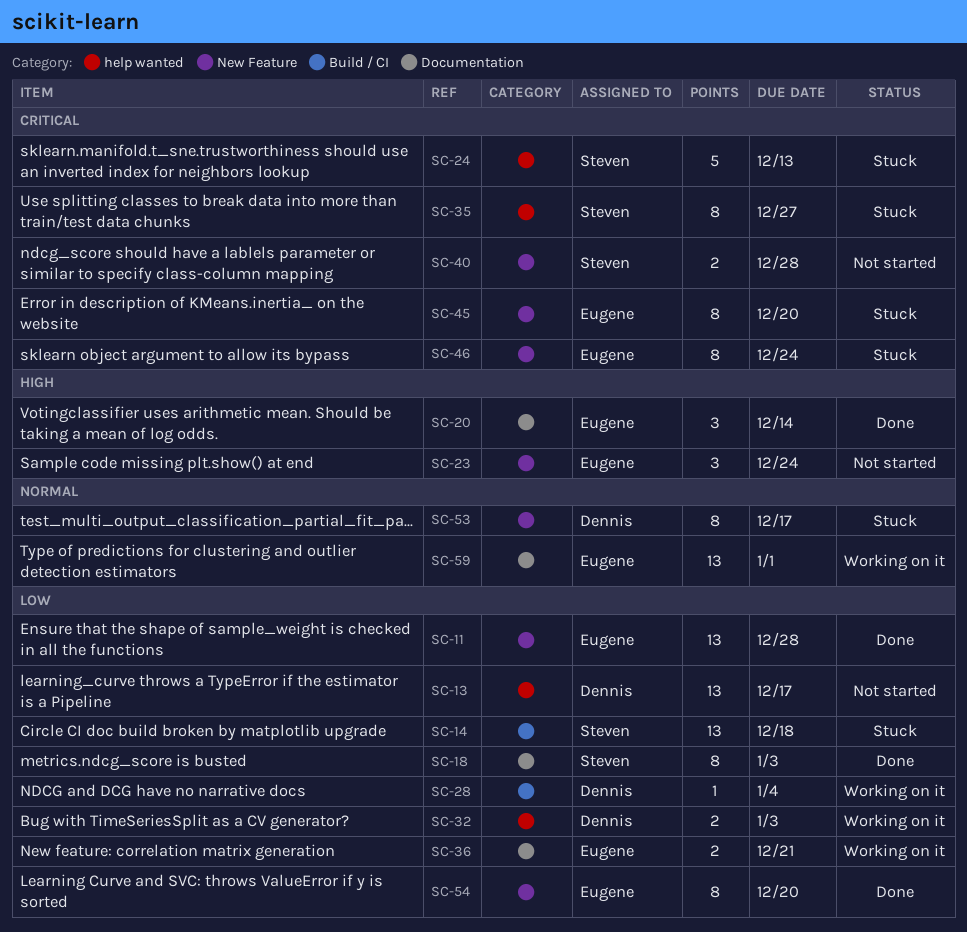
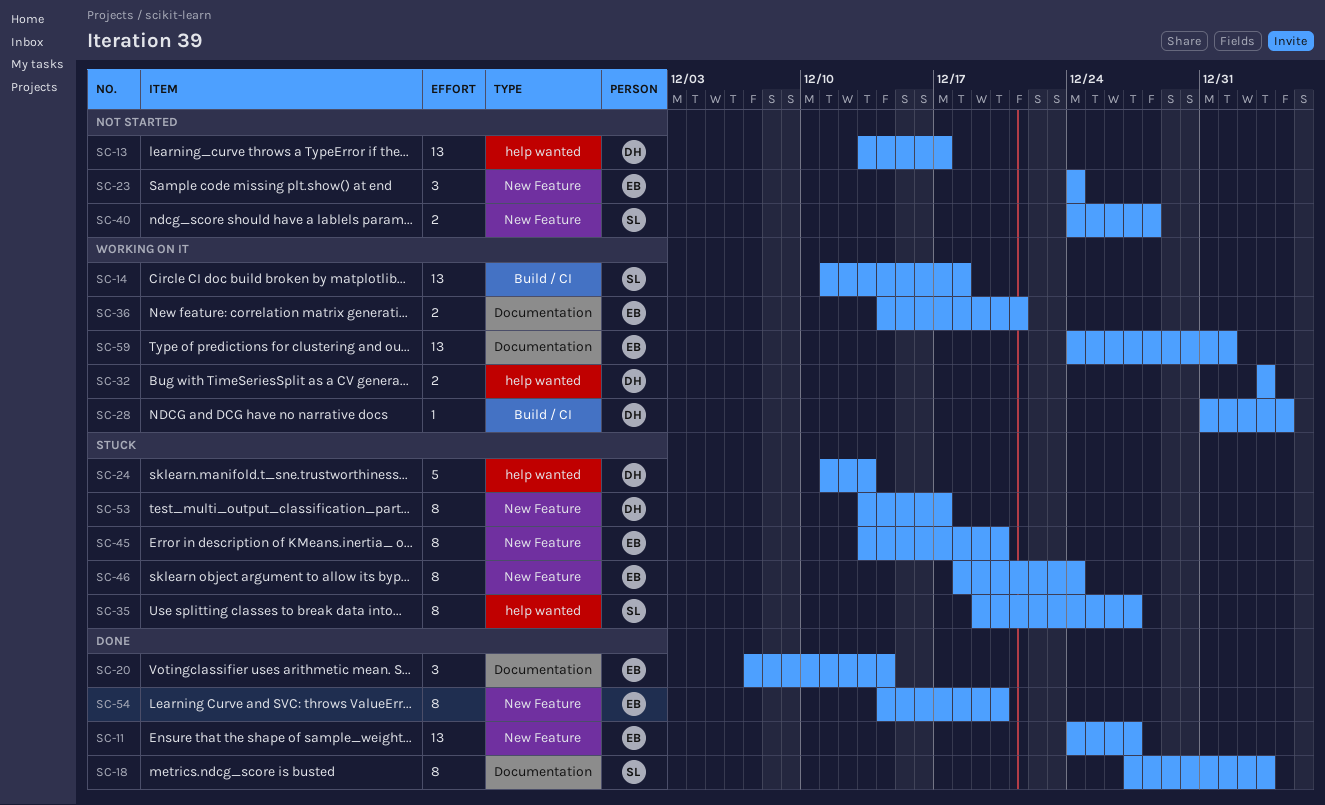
SC-11, due: Dec 28 -> Dec 27
SC-14, status: Stuck -> Working on it
SC-24, owner: Steven -> Dennis

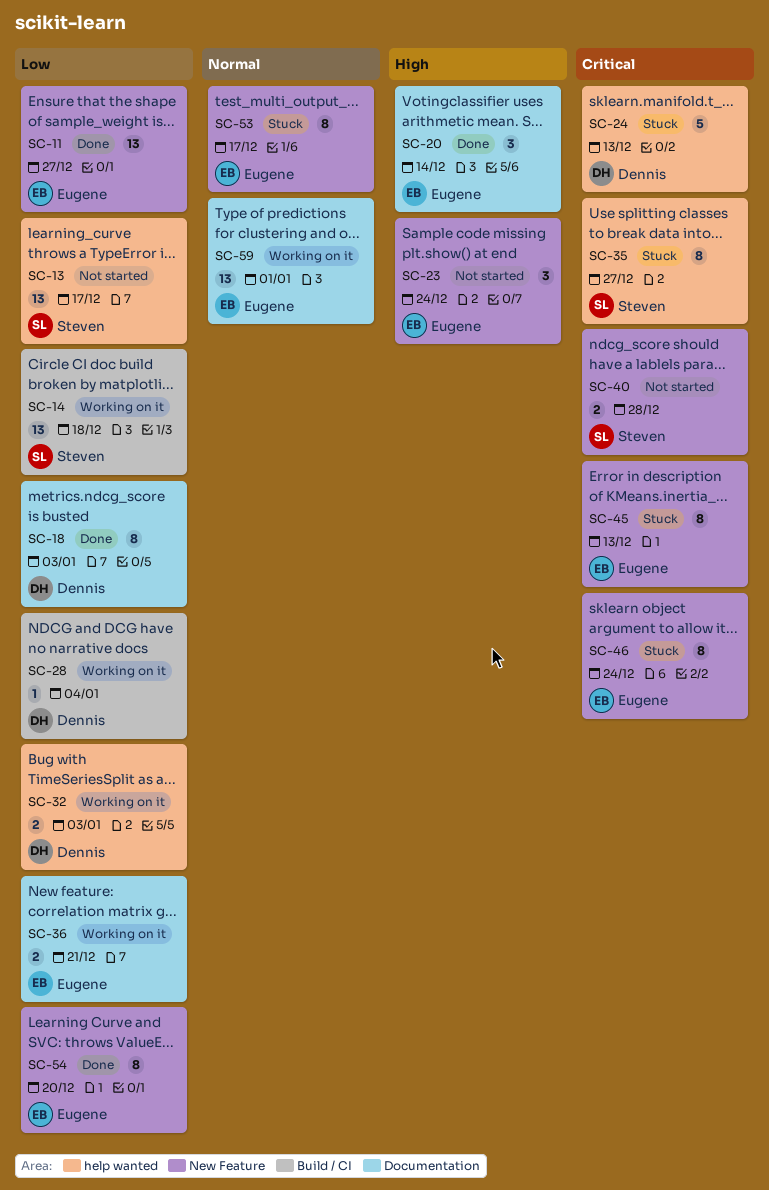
SC-13, owner: Dennis -> Steven
SC-18, owner: Steven -> Dennis
SC-45, due: Dec 20 -> Dec 13
SC-53, owner: Dennis -> Eugene

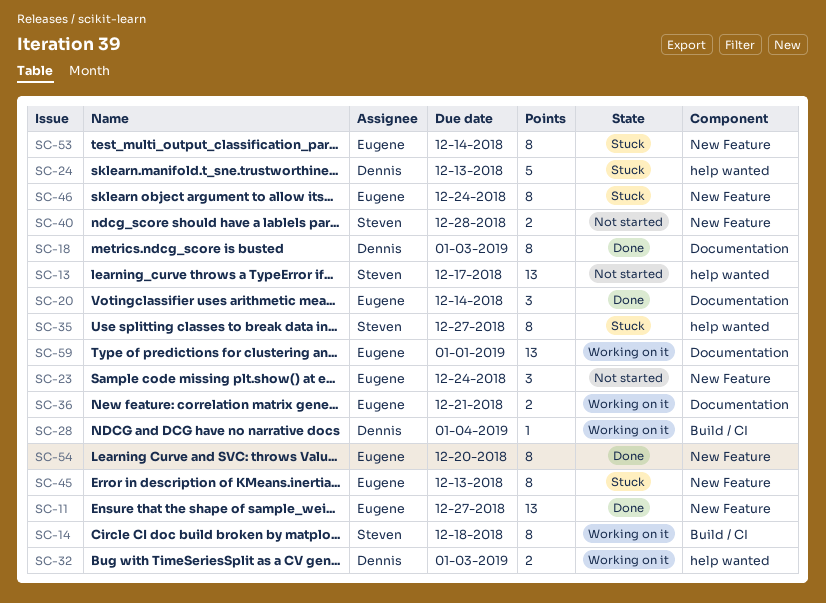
SC-14, estimate: 13 -> 8
SC-53, due: Dec 17 -> Dec 14

